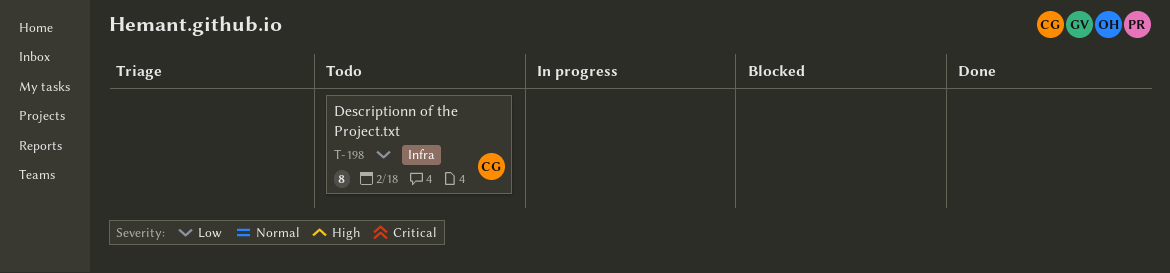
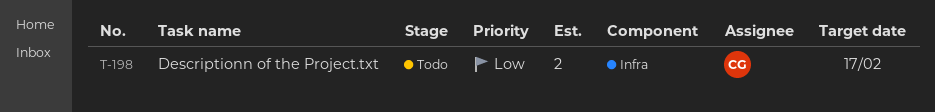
T-198, estimate: 8 -> 2
T-198, due: Feb 18 -> Feb 17

